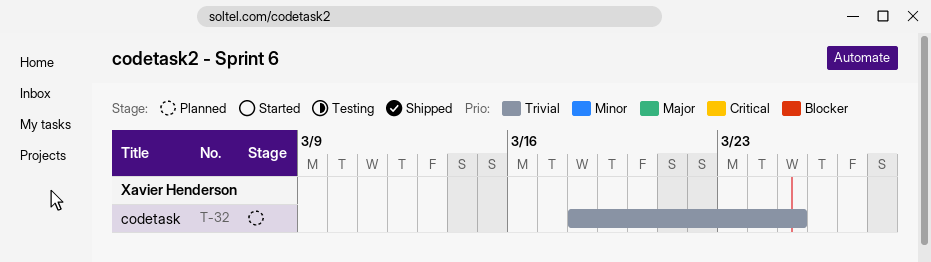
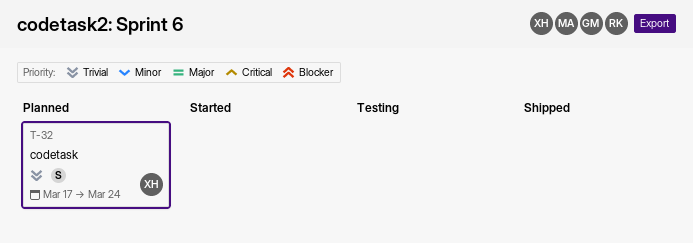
T-32, start: Mar 18 -> Mar 17
T-32, due: Mar 25 -> Mar 24

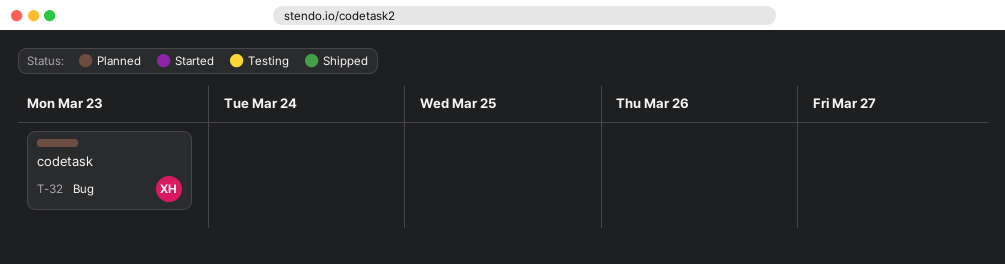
T-32, due: Mar 24 -> Mar 23

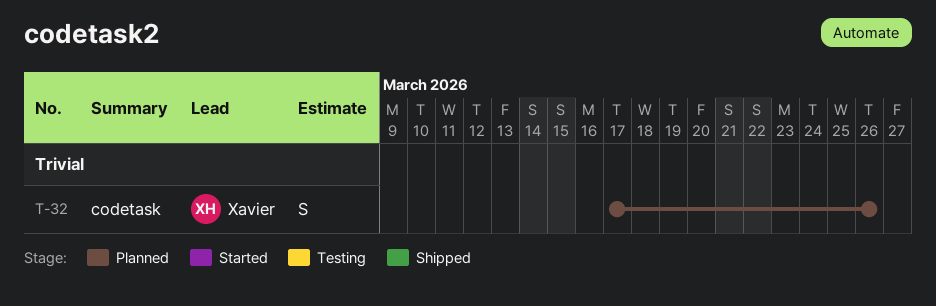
T-32, due: Mar 23 -> Mar 26

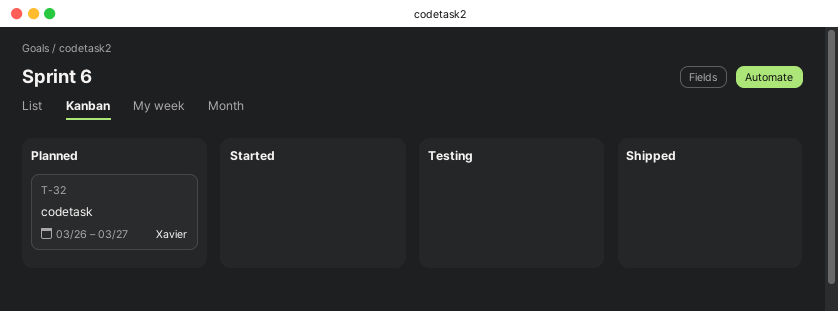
T-32, start: Mar 17 -> Mar 26
T-32, due: Mar 26 -> Mar 27

